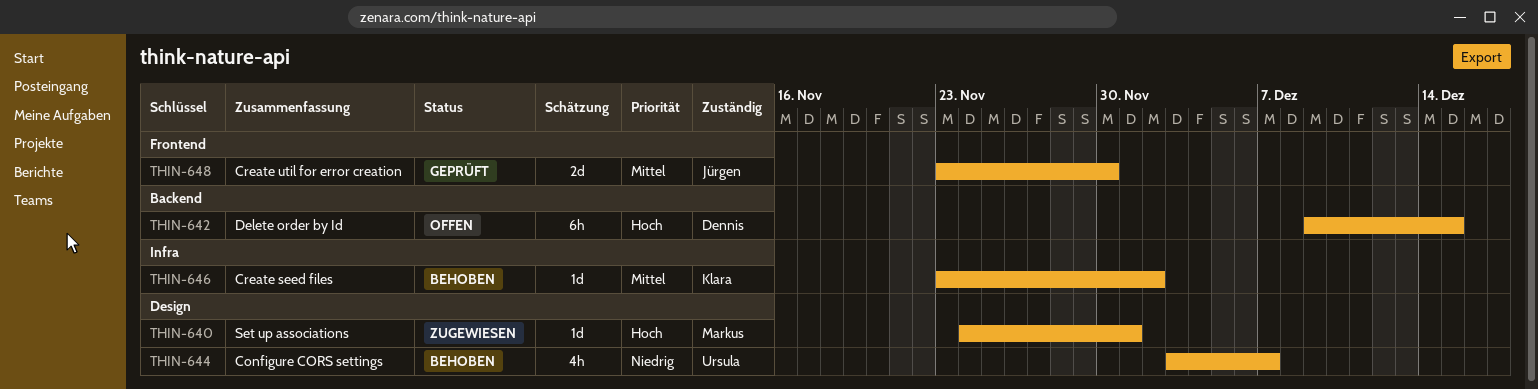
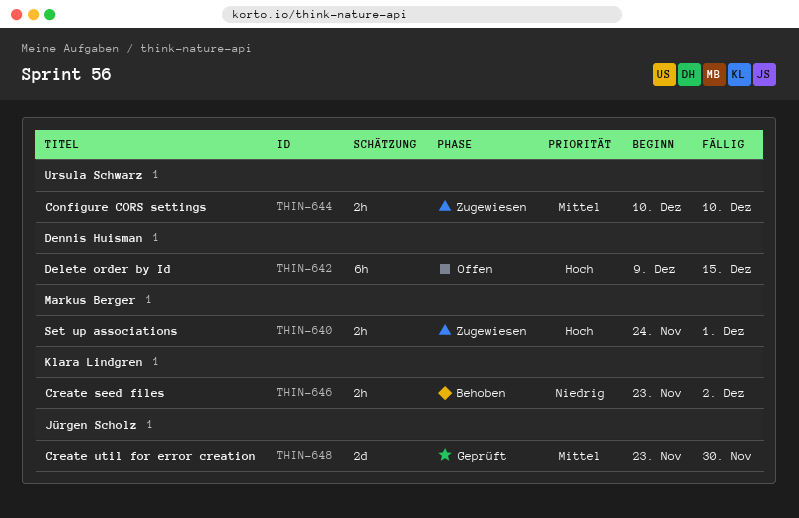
THIN-640, estimate: 1d -> 2h
THIN-644, status: Behoben -> Zugewiesen
THIN-644, priority: Niedrig -> Mittel
THIN-644, estimate: 4h -> 2h
THIN-644, start: Dec 3 -> Dec 10
THIN-644, due: Dec 7 -> Dec 10
THIN-646, priority: Mittel -> Niedrig
THIN-646, estimate: 1d -> 2h

